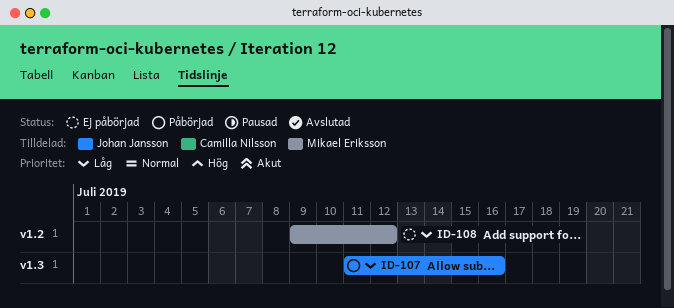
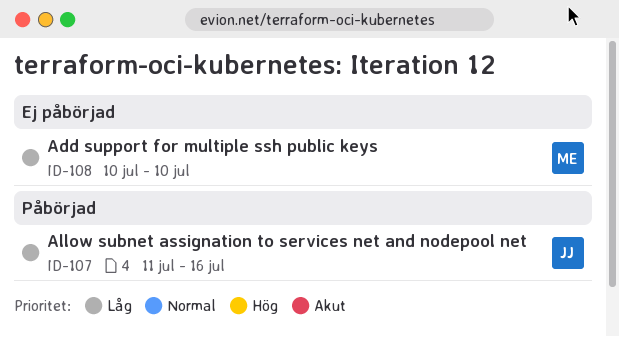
ID-108, start: Jul 9 -> Jul 10
ID-108, due: Jul 12 -> Jul 10

